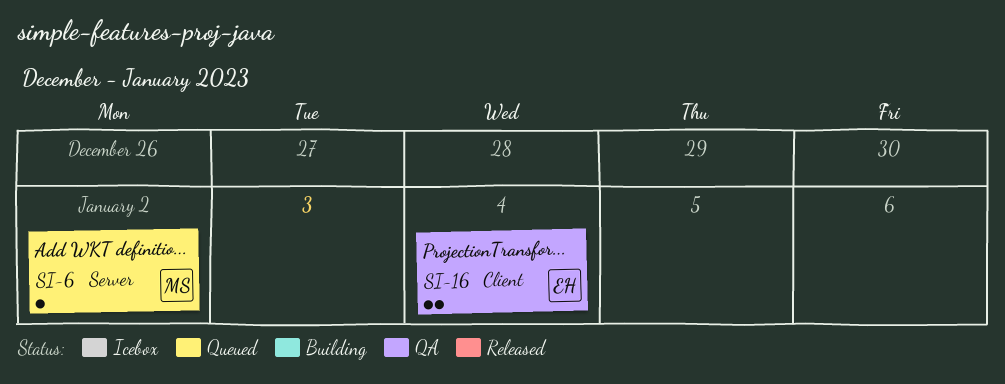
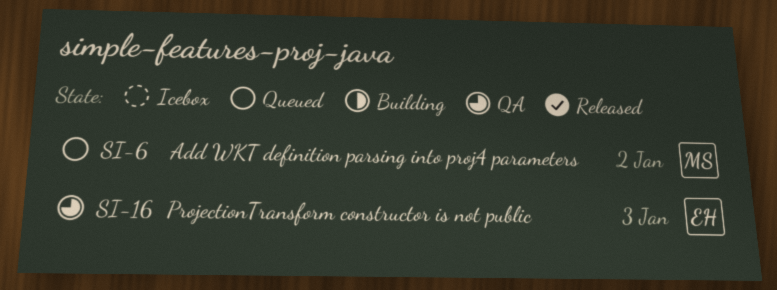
SI-16, due: Jan 4 -> Jan 3

